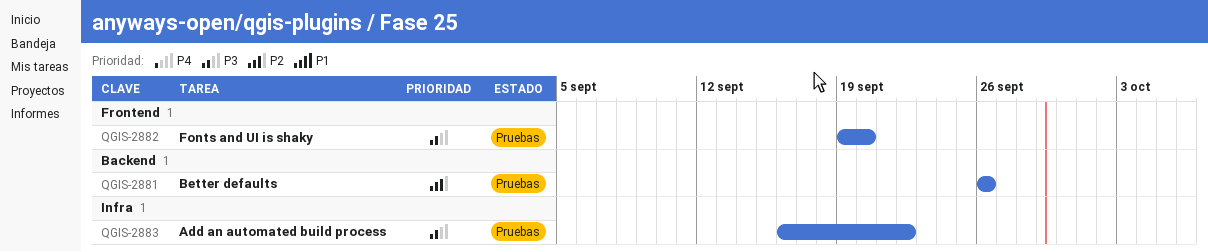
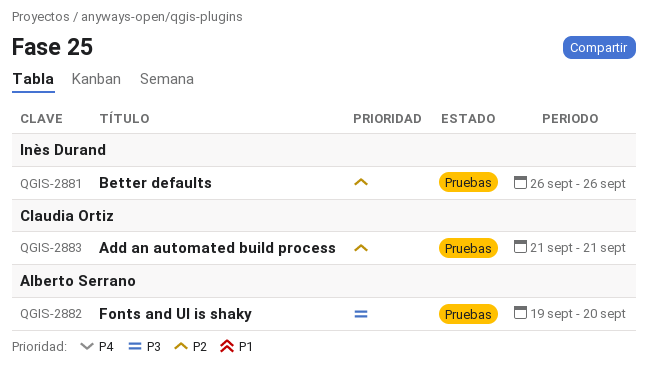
QGIS-2883, priority: P3 -> P2
QGIS-2883, start: Sep 16 -> Sep 21
QGIS-2883, due: Sep 22 -> Sep 21

